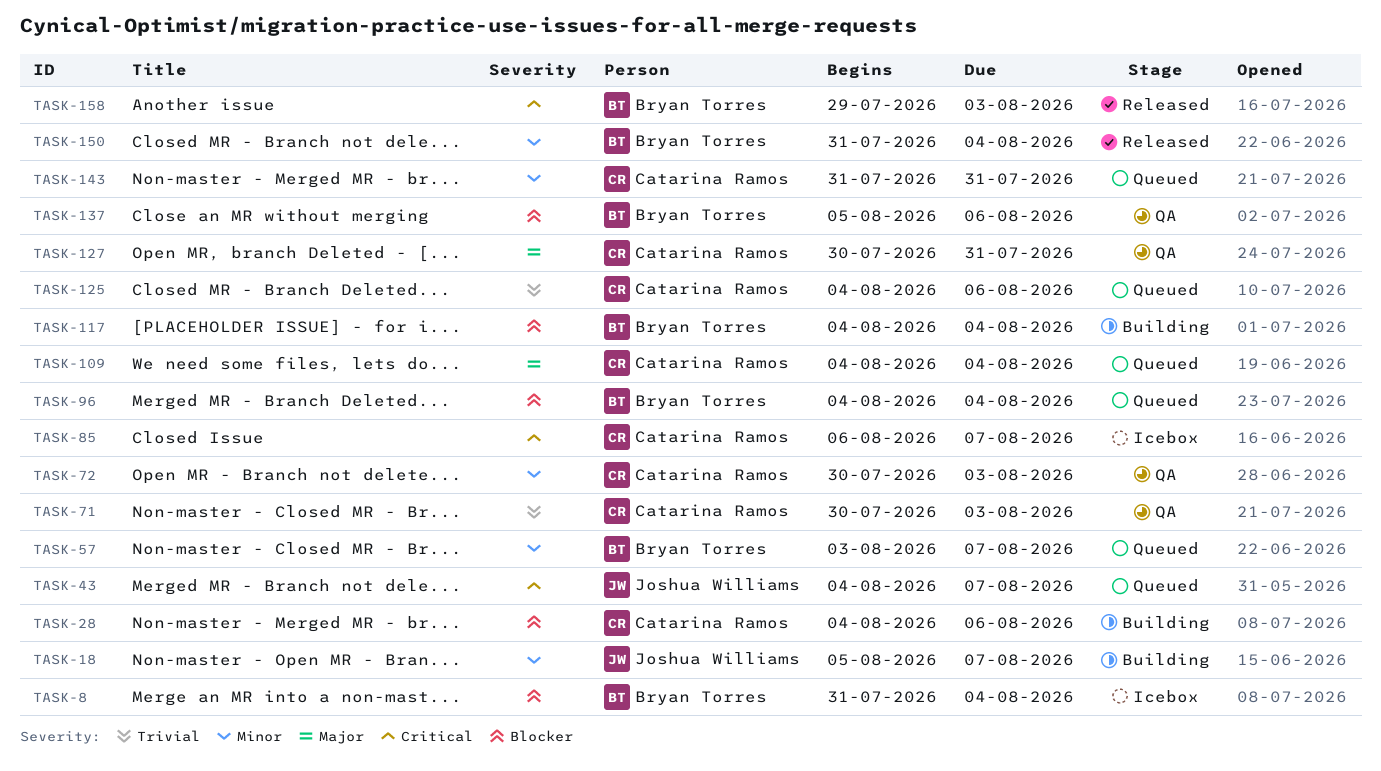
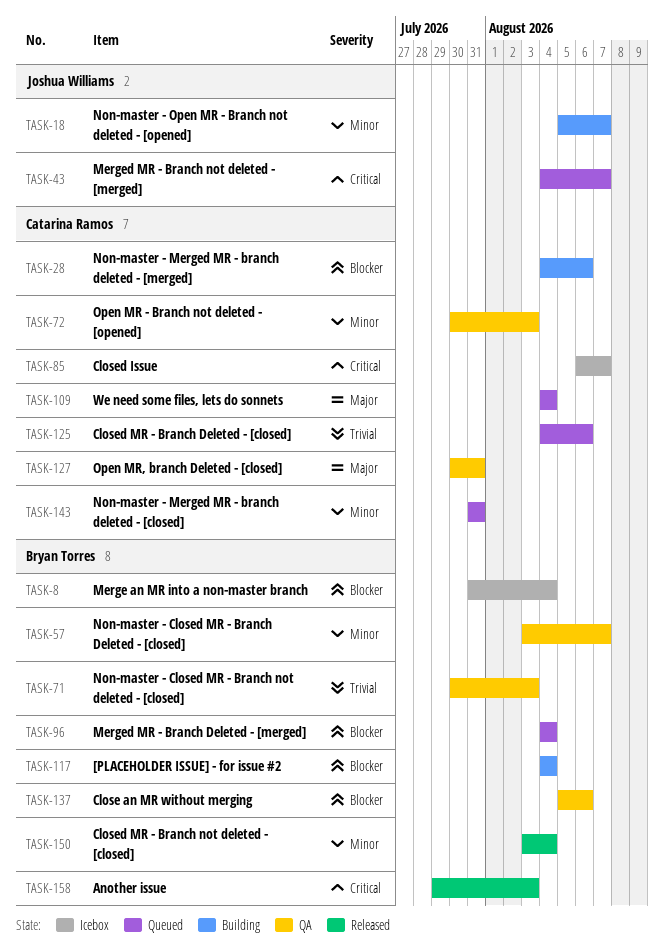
TASK-57, status: Queued -> QA
TASK-71, owner: Catarina Ramos -> Bryan Torres
TASK-150, start: Jul 31 -> Aug 3

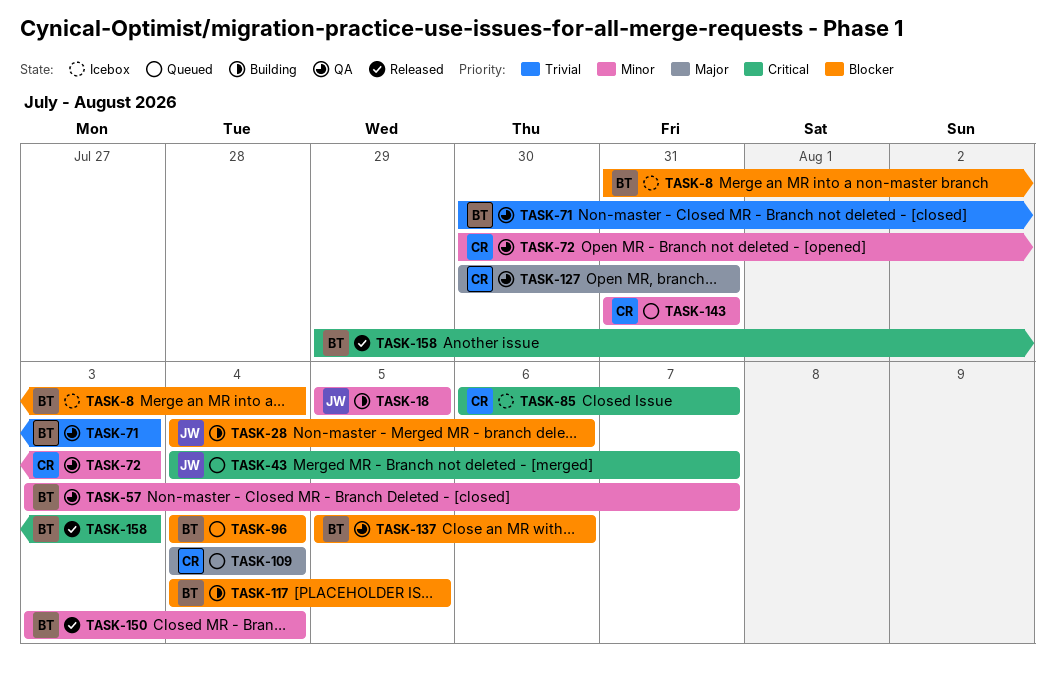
TASK-18, due: Aug 7 -> Aug 5
TASK-28, owner: Catarina Ramos -> Joshua Williams
TASK-117, due: Aug 4 -> Aug 5
TASK-125: present -> none

